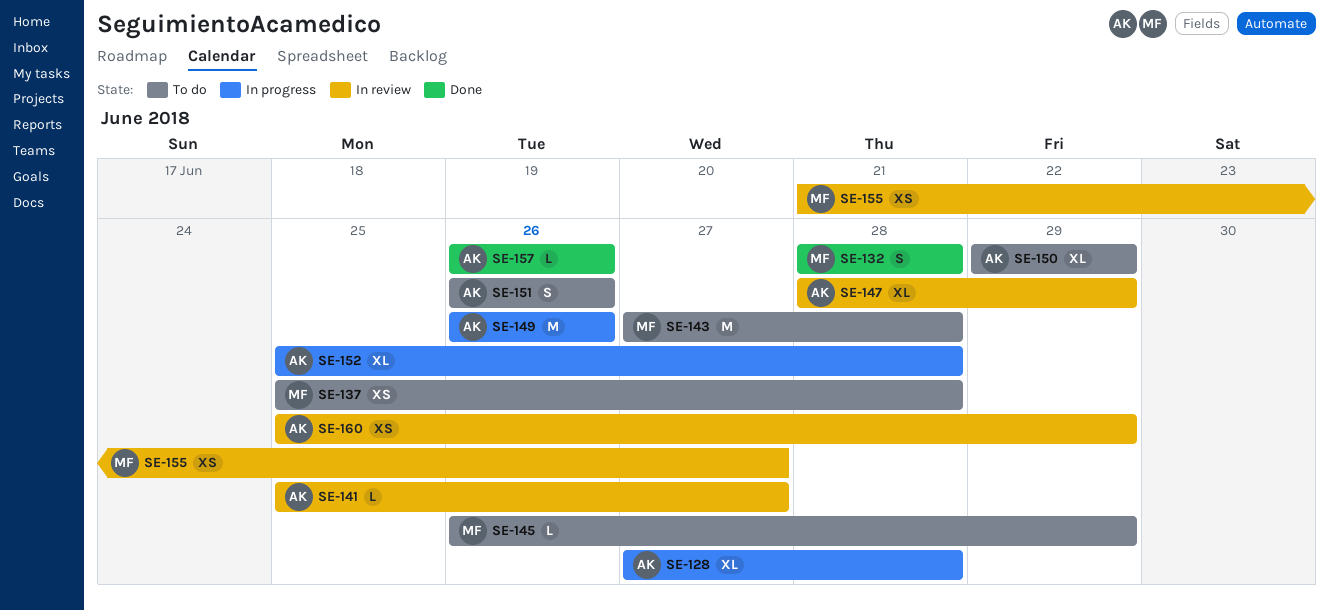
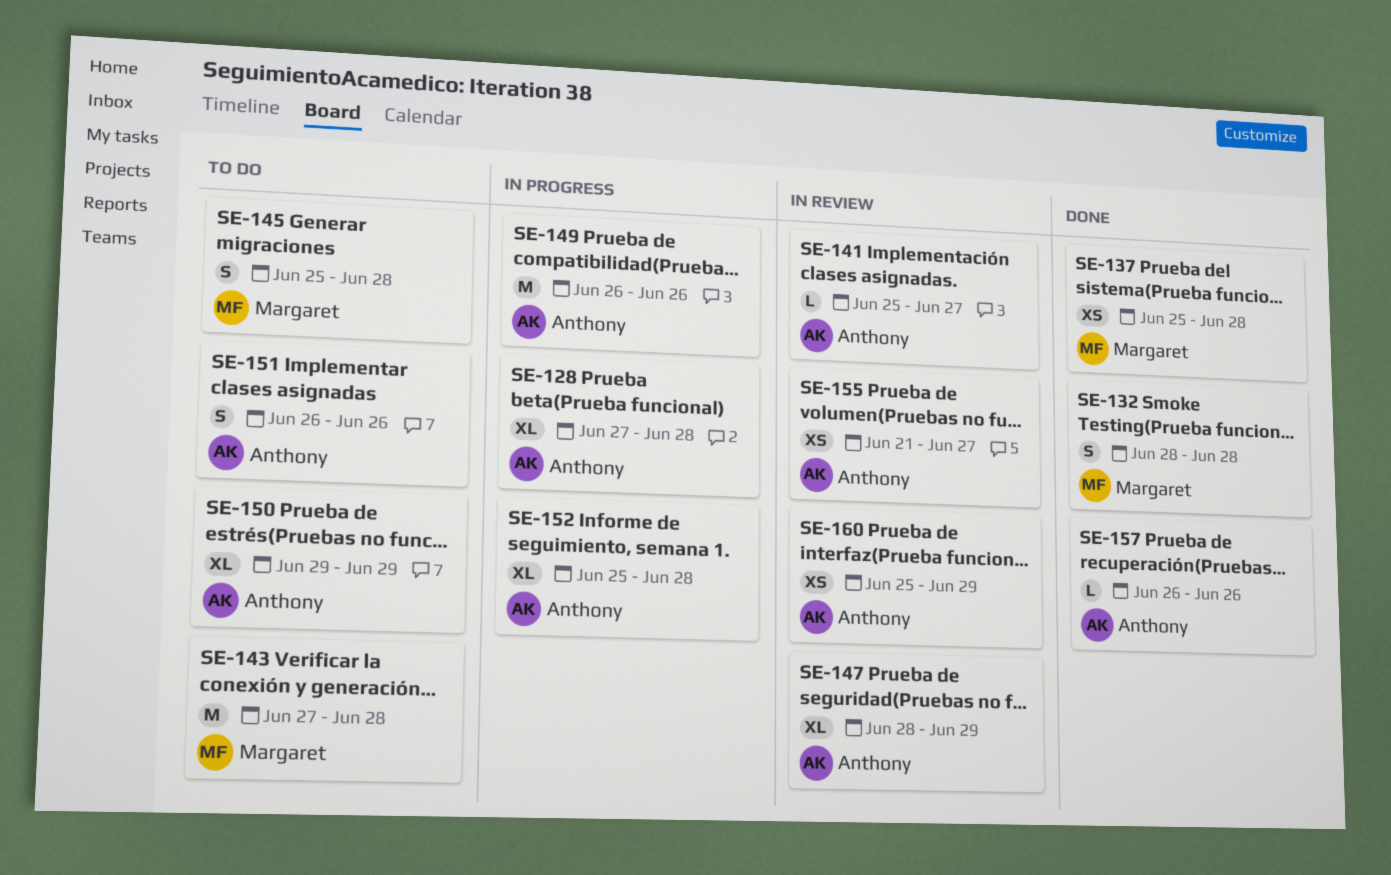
SE-137, status: To do -> Done
SE-145, estimate: L -> S
SE-145, start: Jun 26 -> Jun 25
SE-145, due: Jun 29 -> Jun 28
SE-155, owner: Margaret -> Anthony

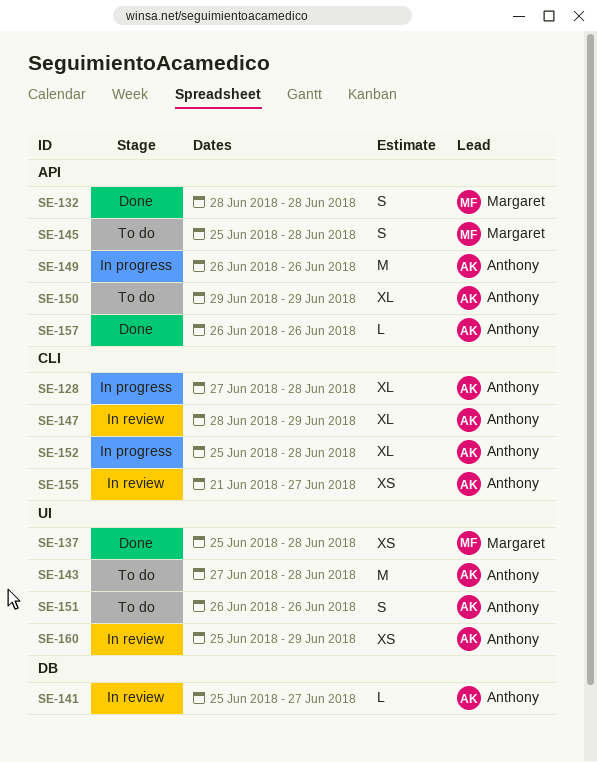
SE-143, owner: Margaret -> Anthony

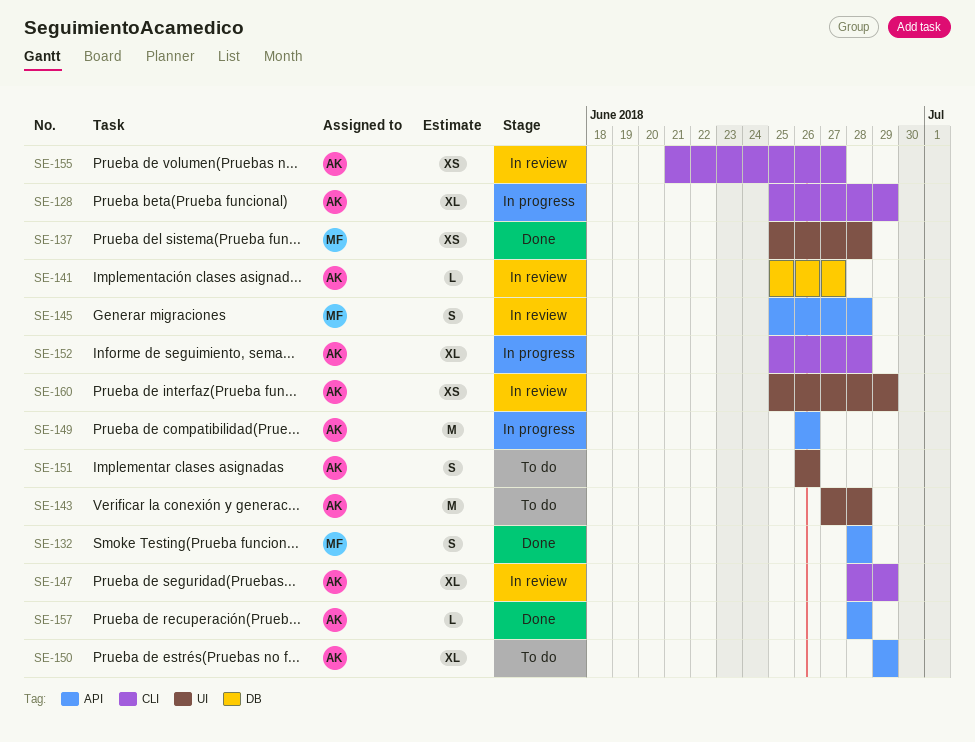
SE-128, start: Jun 27 -> Jun 25
SE-128, due: Jun 28 -> Jun 29
SE-145, status: To do -> In review
SE-157, start: Jun 26 -> Jun 28
SE-157, due: Jun 26 -> Jun 28

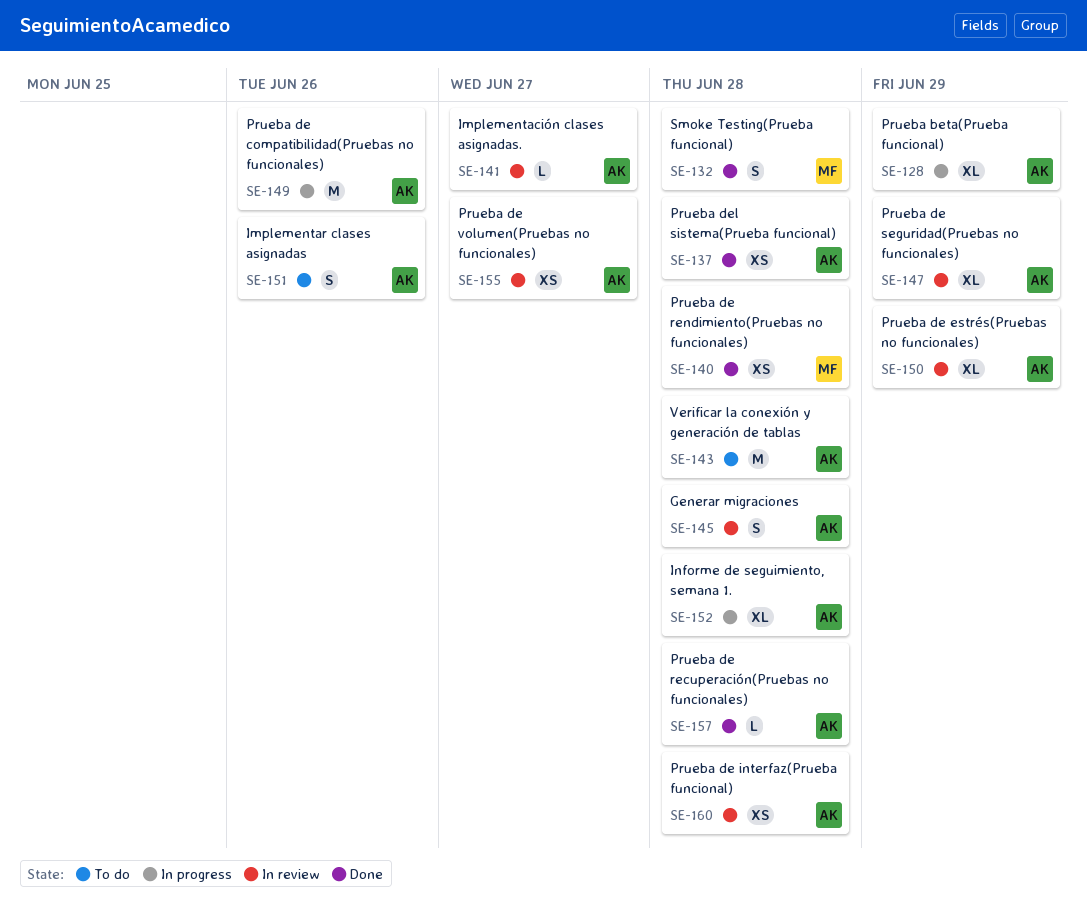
SE-137, owner: MF -> AK
SE-140: none -> present
SE-145, owner: MF -> AK
SE-150, status: To do -> In review
SE-160, due: Jun 29 -> Jun 28

